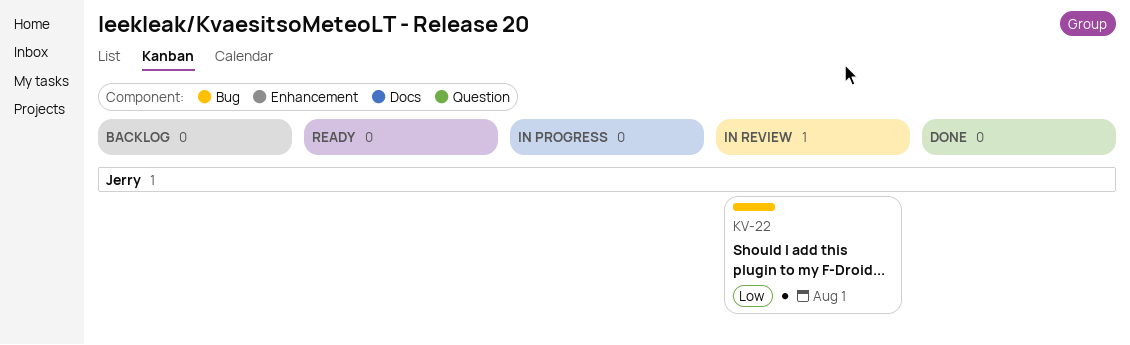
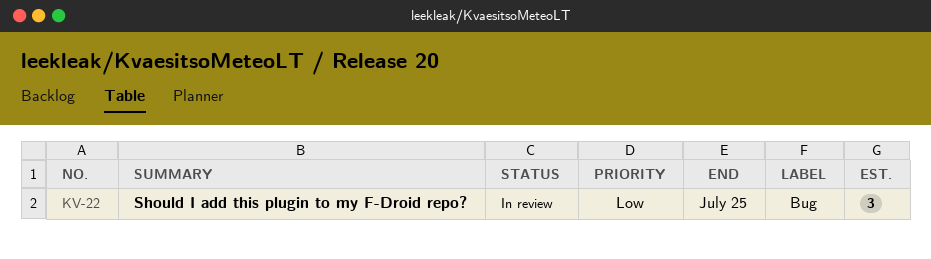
KV-22, estimate: 1 -> 3
KV-22, due: Aug 1 -> Jul 25

